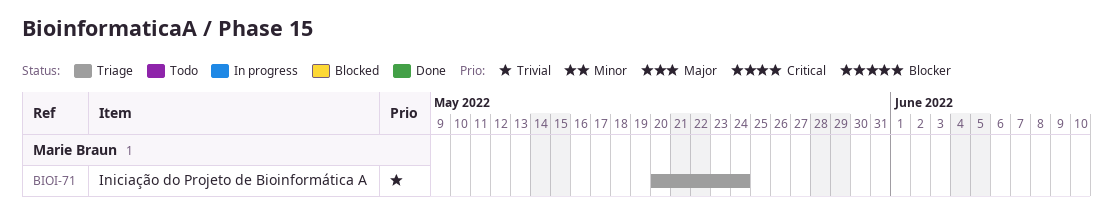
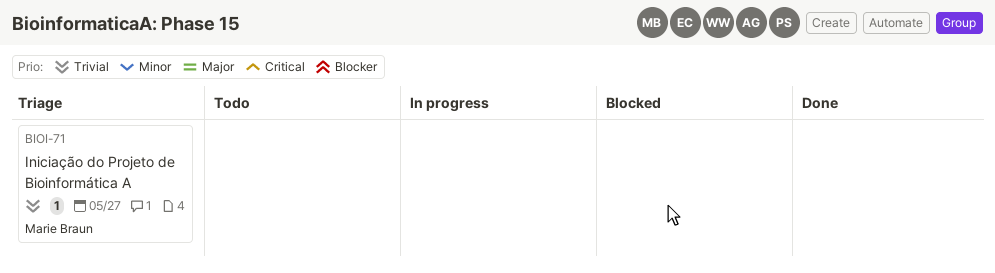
BIOI-71, due: May 24 -> May 27

